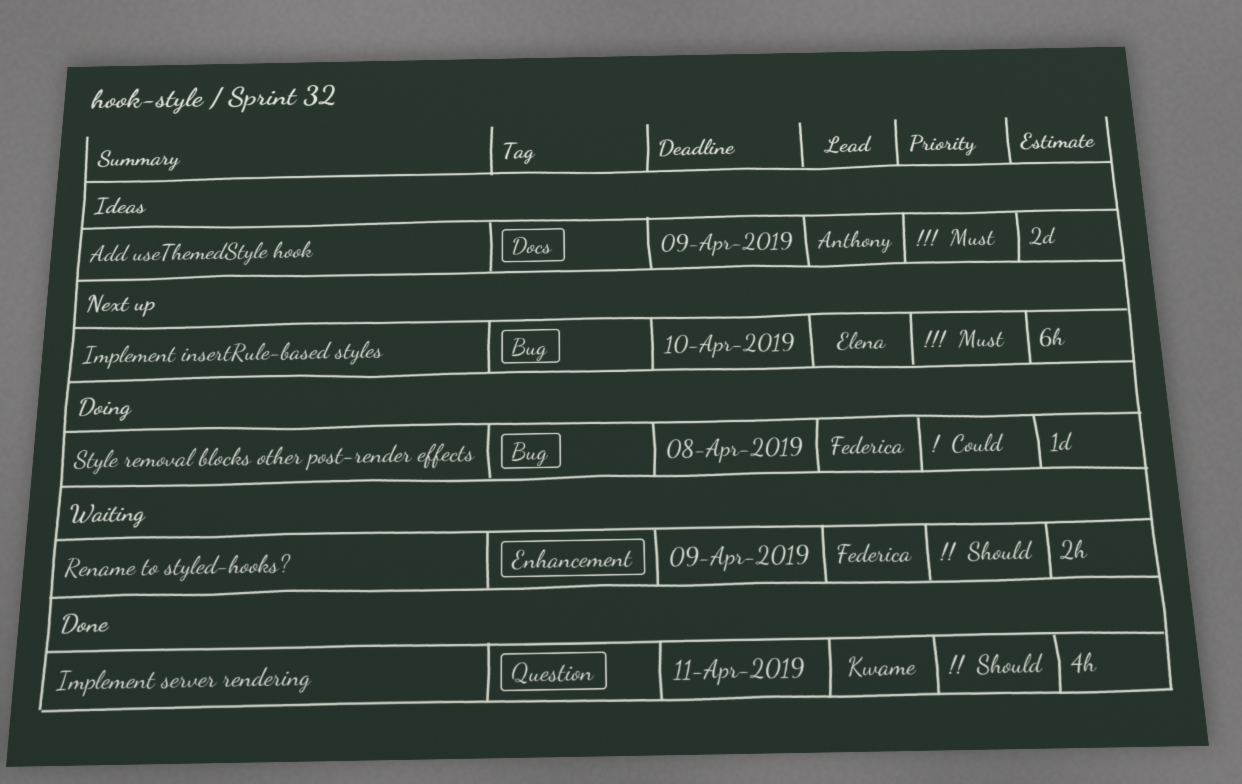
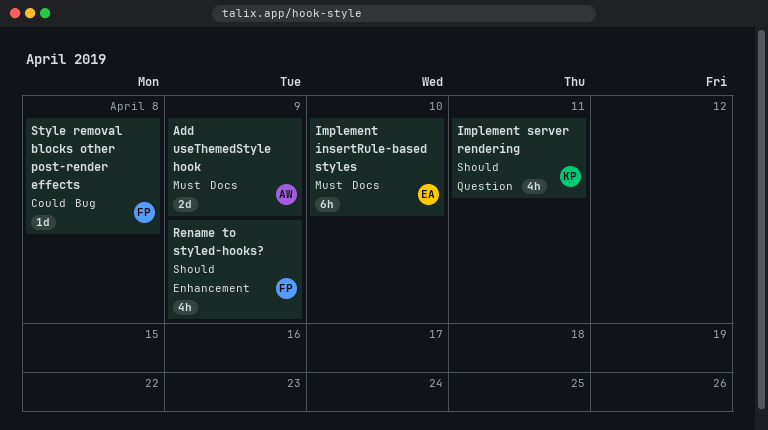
Implement insertRule-based styles, label: Bug -> Docs
Rename to styled-hooks?, estimate: 2h -> 4h

